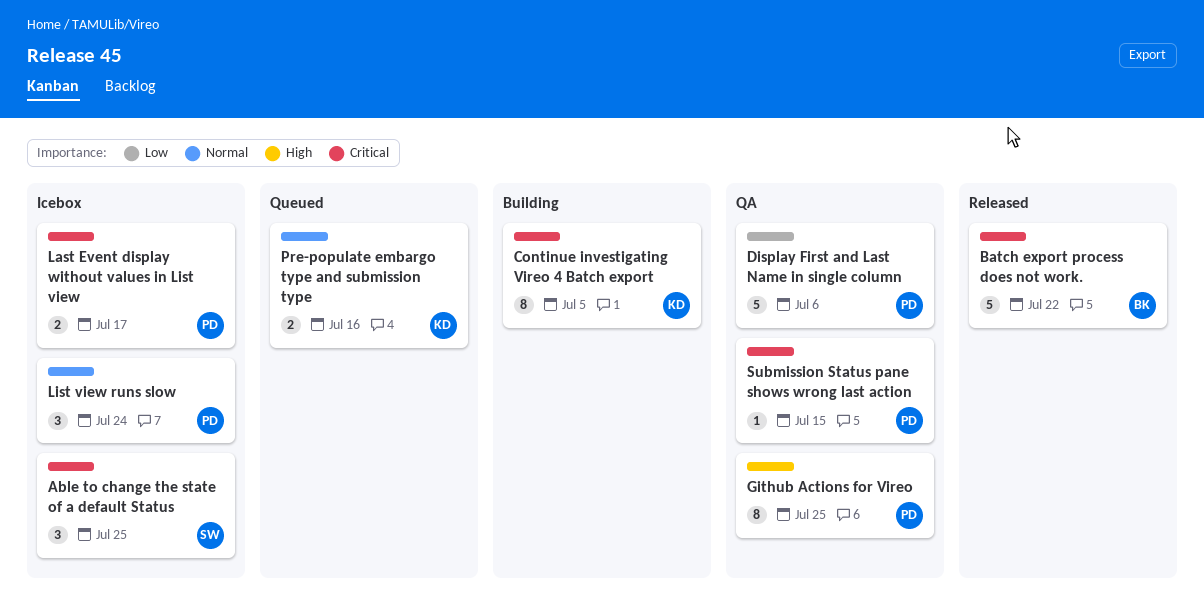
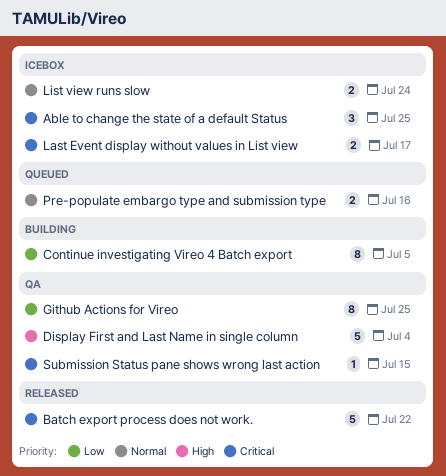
Continue investigating Vireo 4 Batch export, priority: Critical -> Low
Display First and Last Name in single column, priority: Low -> High
Display First and Last Name in single column, due: Jul 6 -> Jul 4
Github Actions for Vireo, priority: High -> Low
List view runs slow, estimate: 3 -> 2

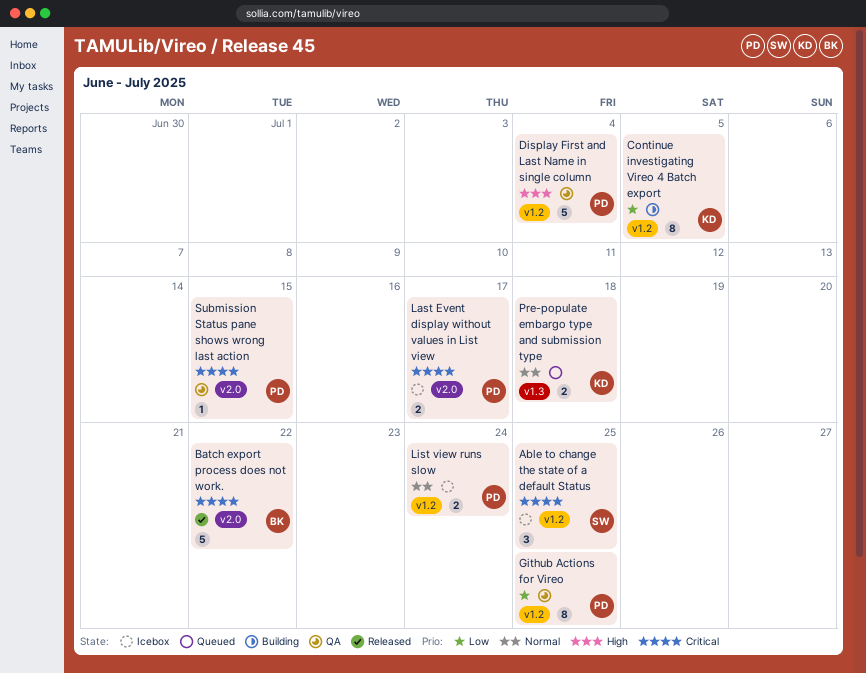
Pre-populate embargo type and submission type, due: Jul 16 -> Jul 18

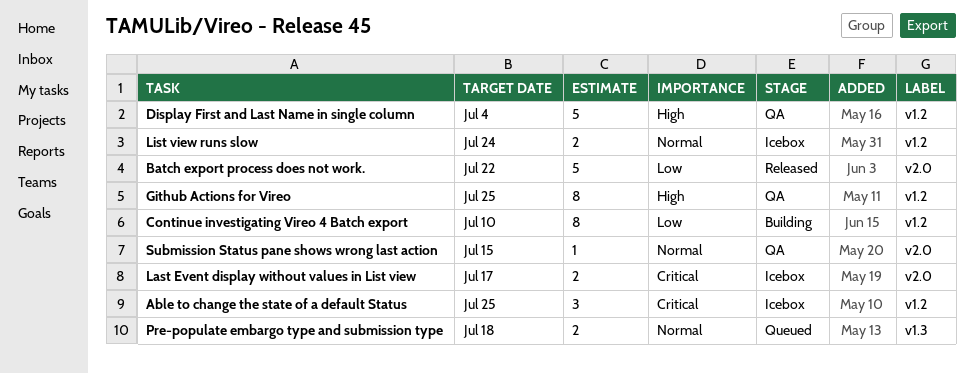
Batch export process does not work., priority: Critical -> Low
Continue investigating Vireo 4 Batch export, due: Jul 5 -> Jul 10
Github Actions for Vireo, priority: Low -> High
Submission Status pane shows wrong last action, priority: Critical -> Normal

